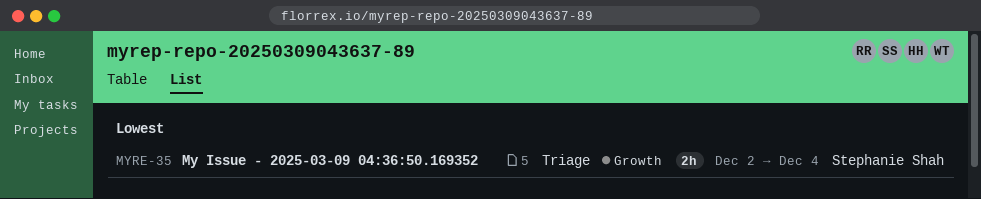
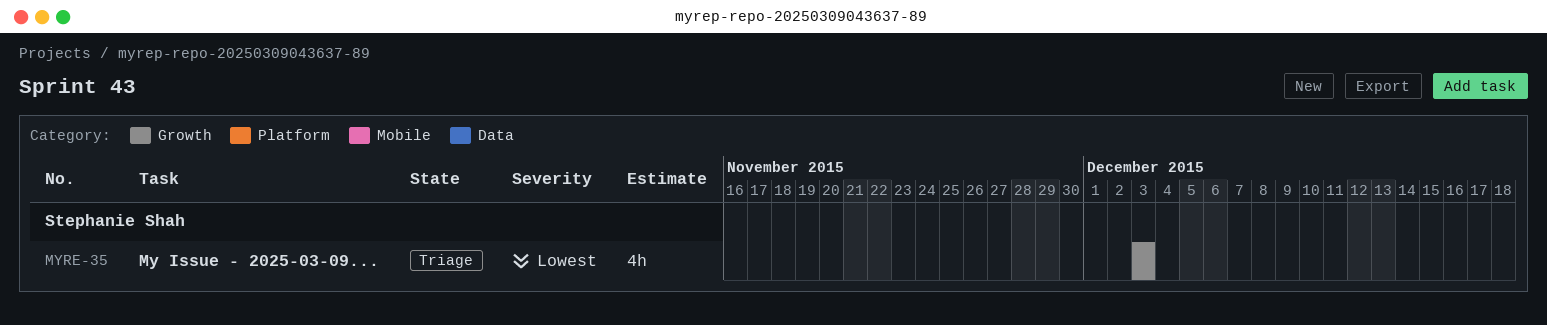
MYRE-35, estimate: 2h -> 4h
MYRE-35, start: Dec 2 -> Dec 3
MYRE-35, due: Dec 4 -> Dec 3

